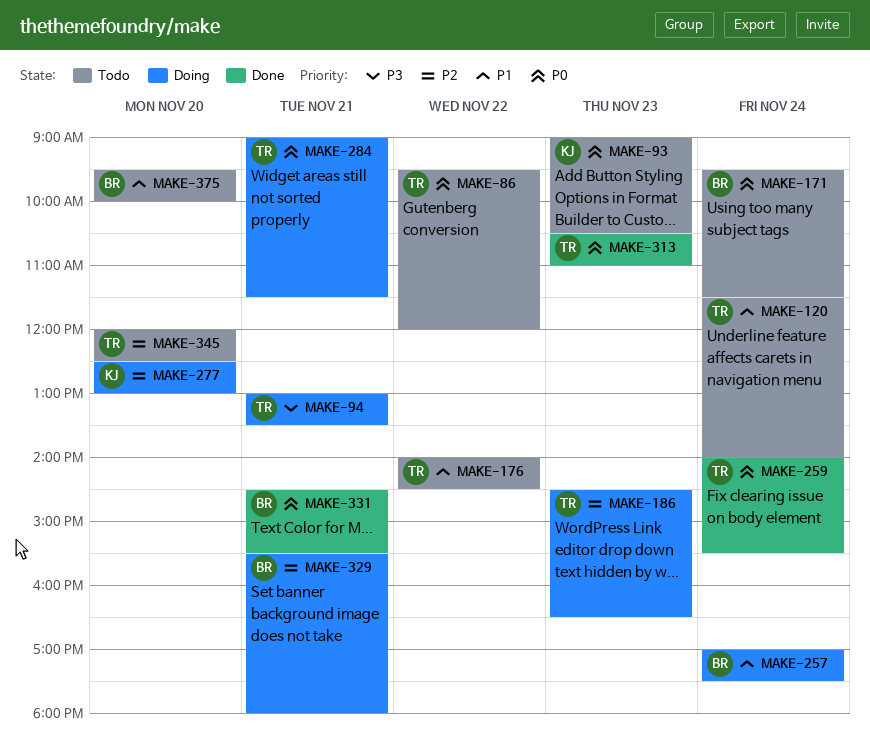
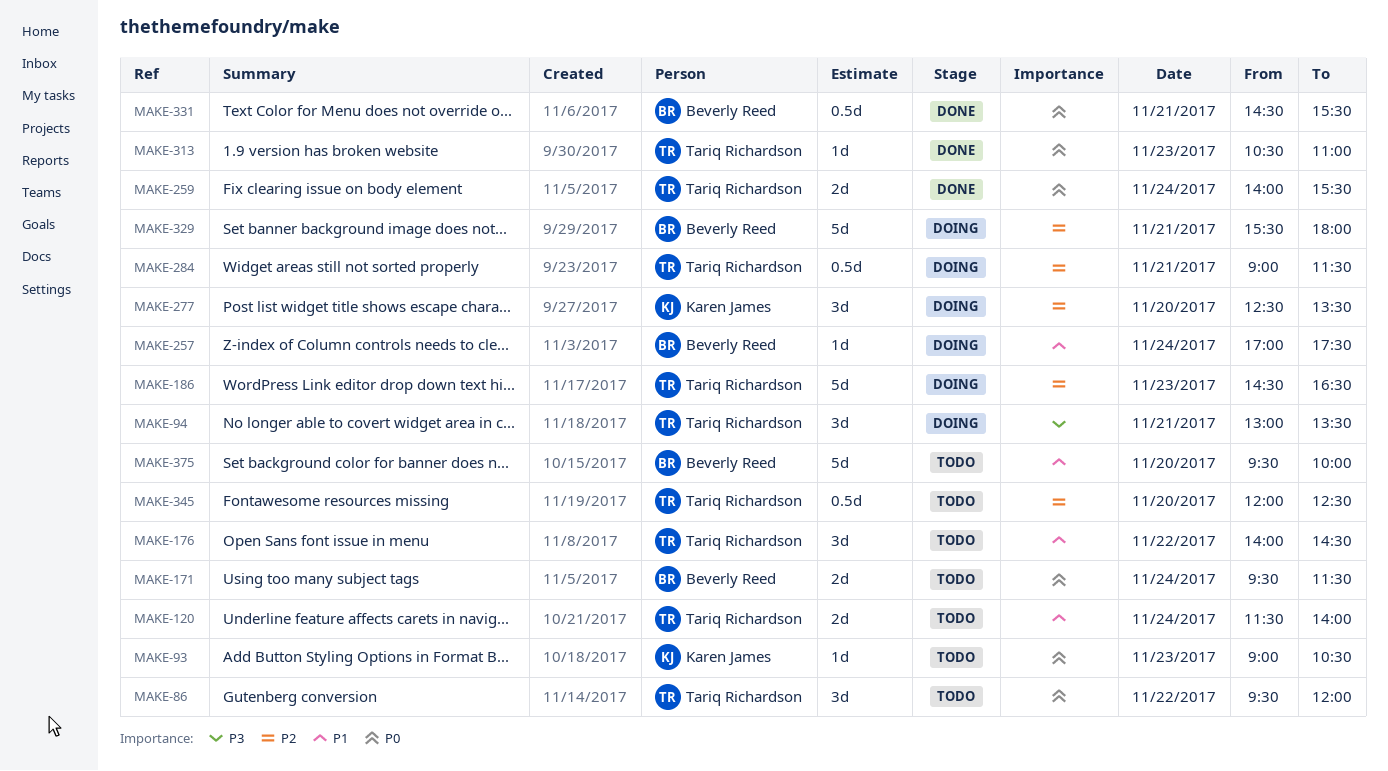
MAKE-277, ends: 13:00 -> 13:30
MAKE-284, priority: P0 -> P2

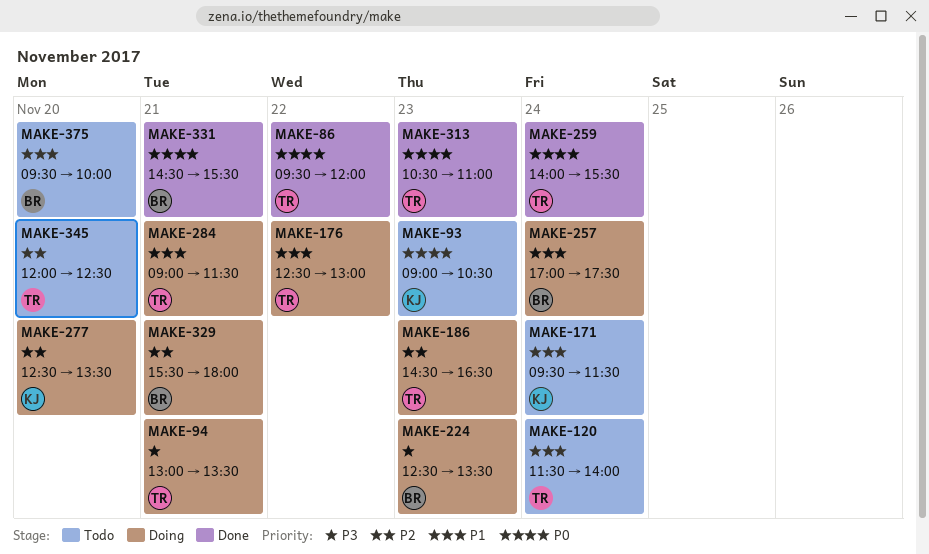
MAKE-86, status: Todo -> Done
MAKE-171, owner: Beverly Reed -> Karen James
MAKE-171, priority: P0 -> P1
MAKE-176, status: Todo -> Doing
MAKE-176, begins: 14:00 -> 12:30
MAKE-176, ends: 14:30 -> 13:00
MAKE-224: none -> present
MAKE-284, priority: P2 -> P1

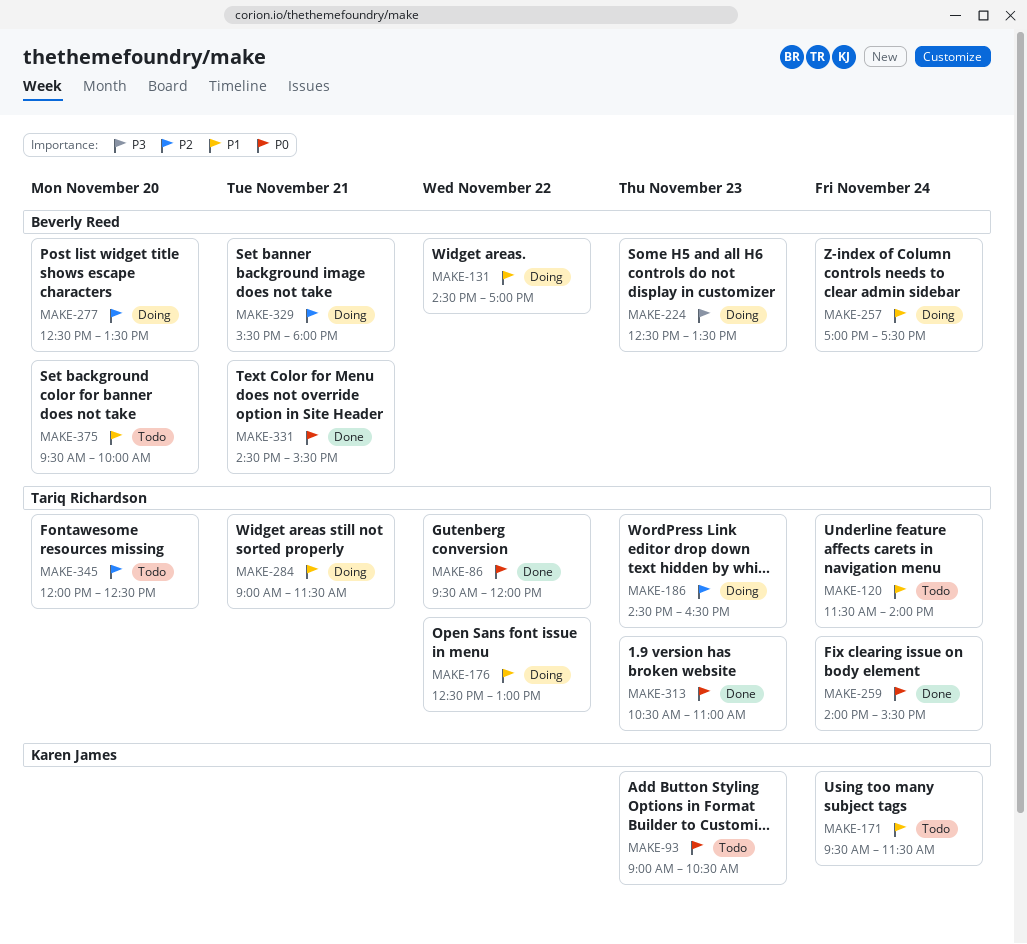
MAKE-94: present -> none
MAKE-131: none -> present
MAKE-277, owner: Karen James -> Beverly Reed

